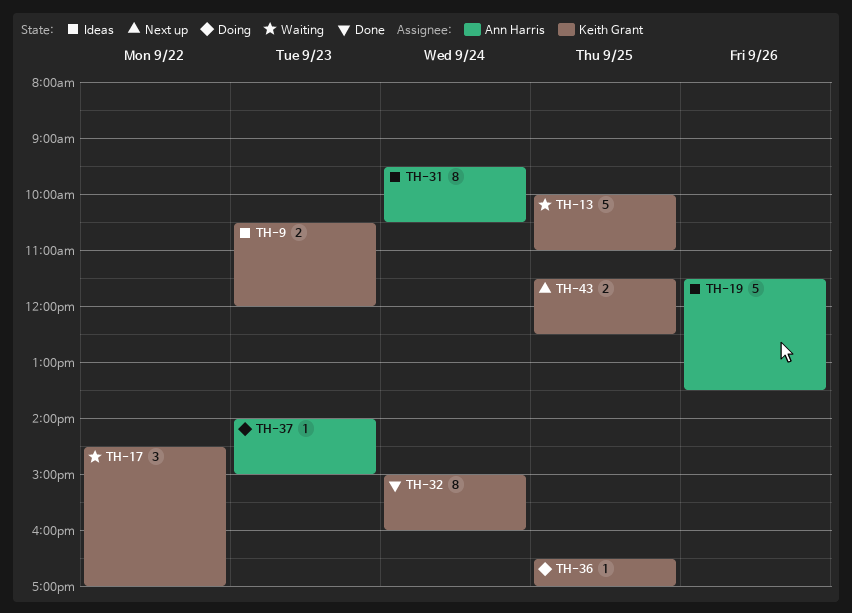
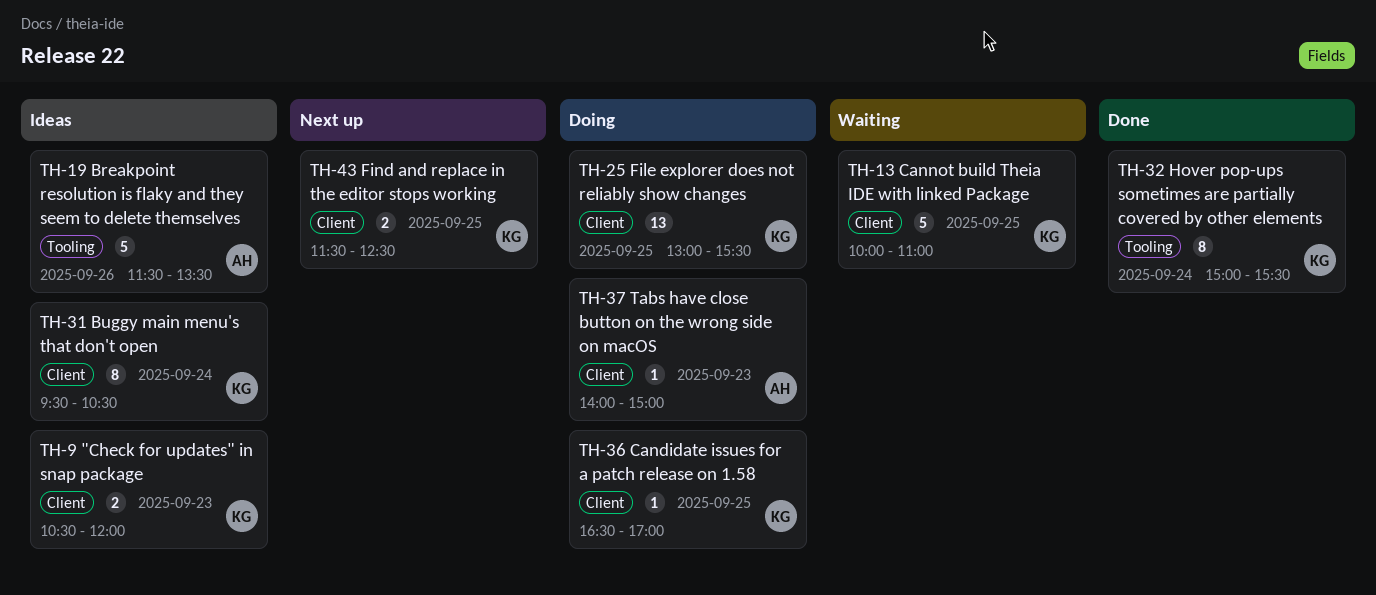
TH-17: present -> none
TH-25: none -> present
TH-31, owner: Ann Harris -> Keith Grant
TH-32, ends: 16:00 -> 15:30

